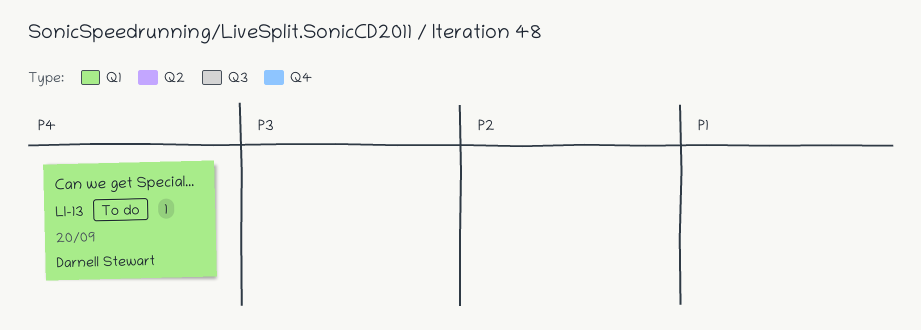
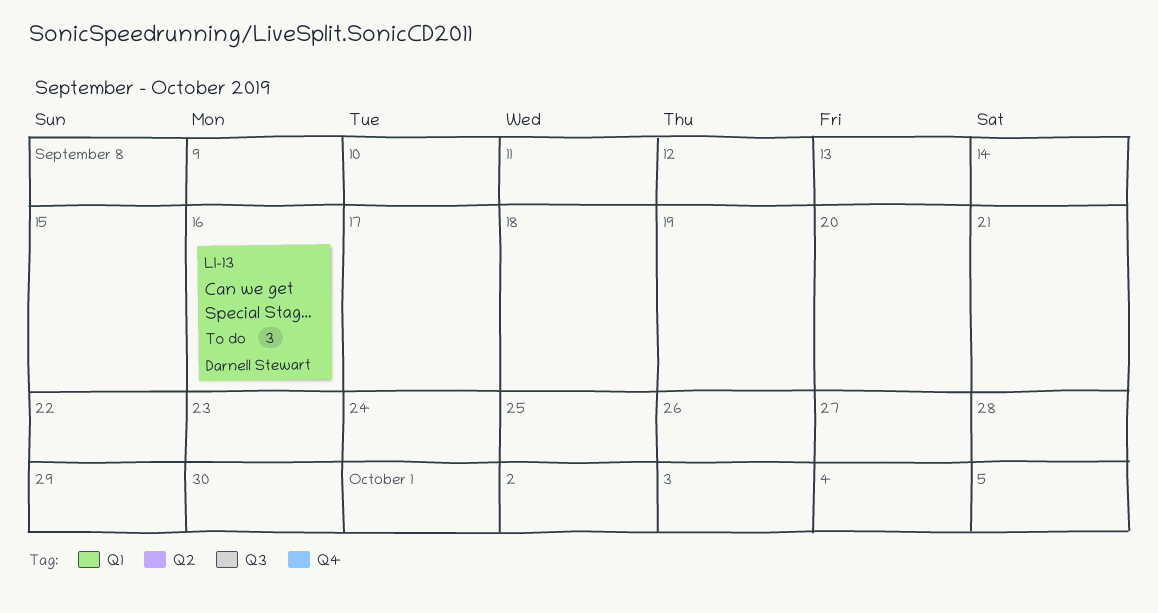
LI-13, estimate: 1 -> 3
LI-13, due: Sep 20 -> Sep 16

